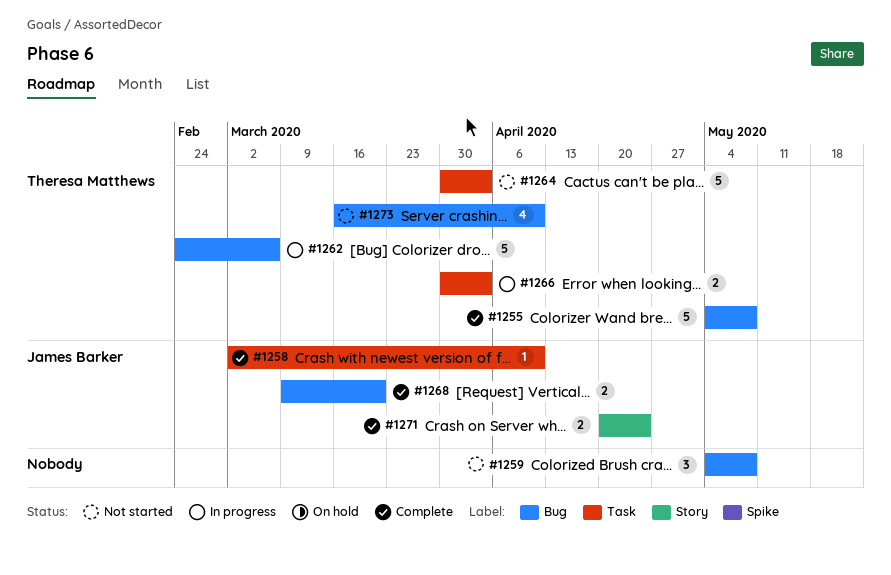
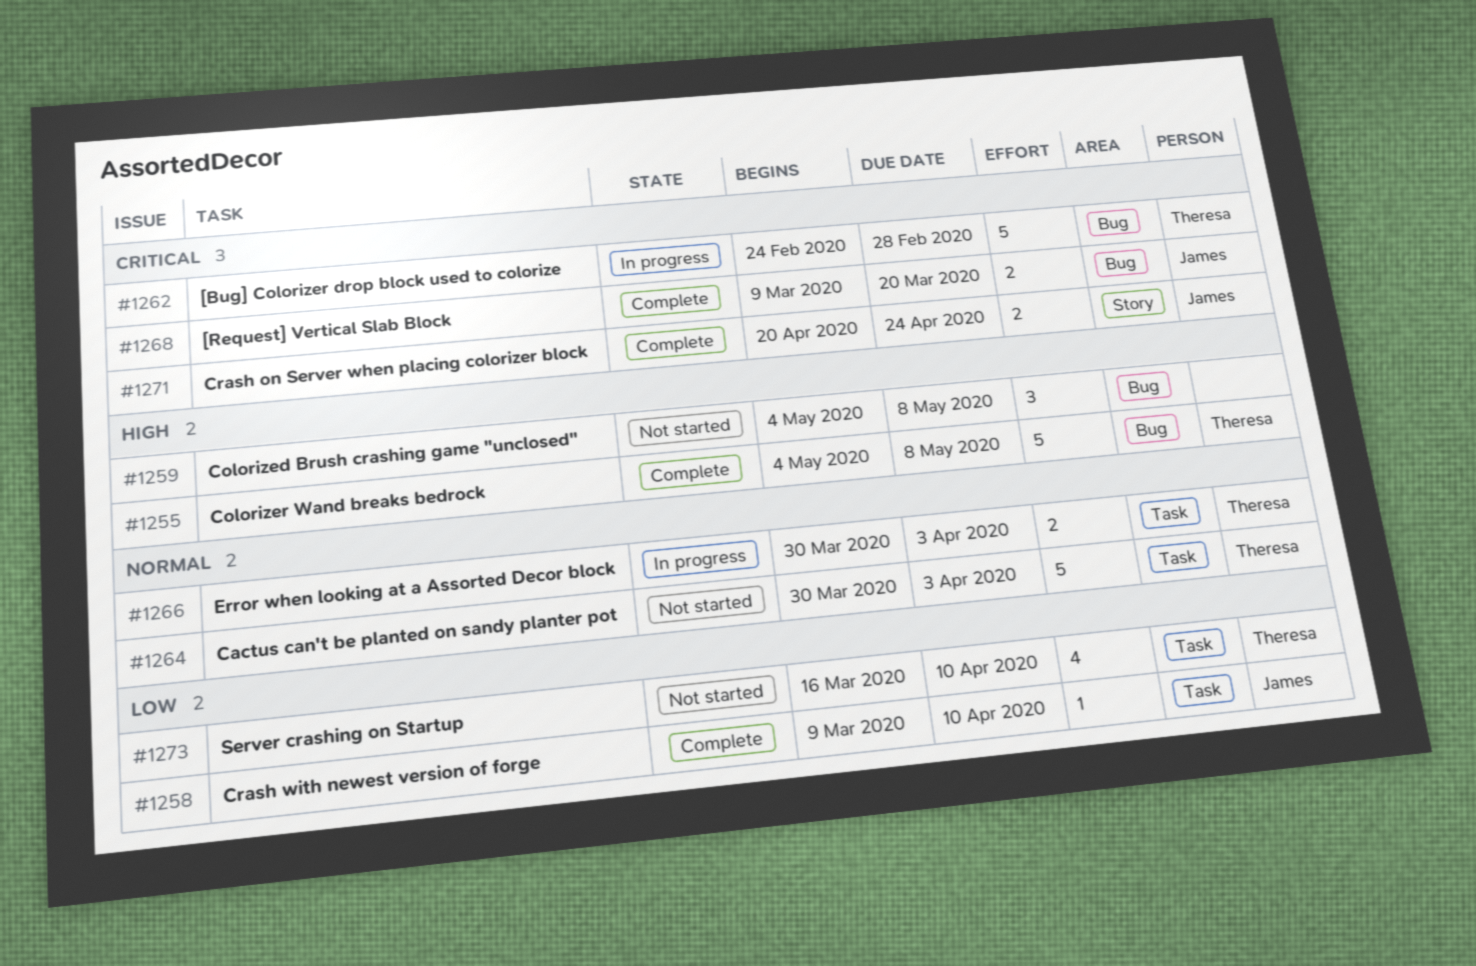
#1258, start: Mar 2 -> Mar 9
#1262, due: Mar 6 -> Feb 28
#1273, label: Bug -> Task

